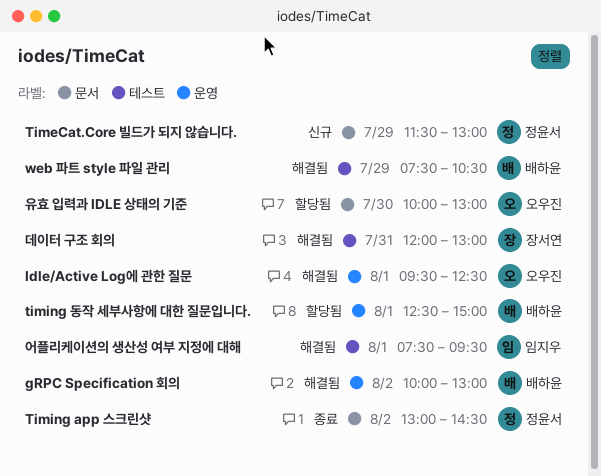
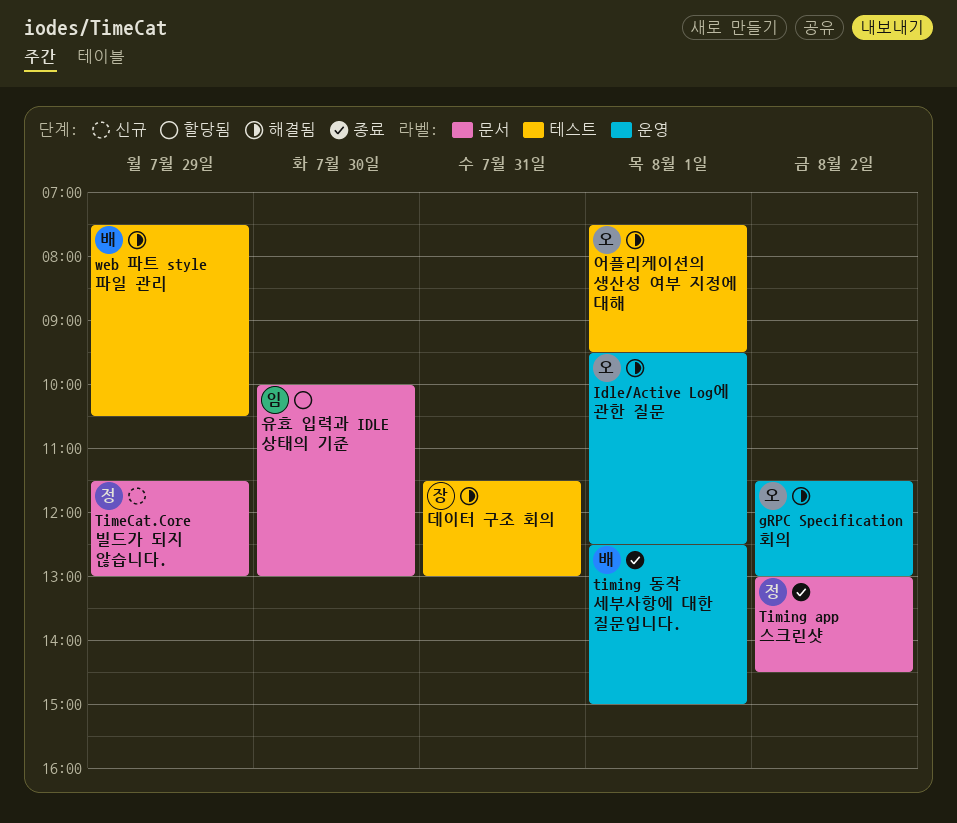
gRPC Specification 회의, owner: 배하윤 -> 오우진
gRPC Specification 회의, begins: 10:00 -> 11:30
timing 동작 세부사항에 대한 질문입니다., status: 할당됨 -> 종료
데이터 구조 회의, begins: 12:00 -> 11:30
어플리케이션의 생산성 여부 지정에 대해, owner: 임지우 -> 오우진
유효 입력과 IDLE 상태의 기준, owner: 오우진 -> 임지우

